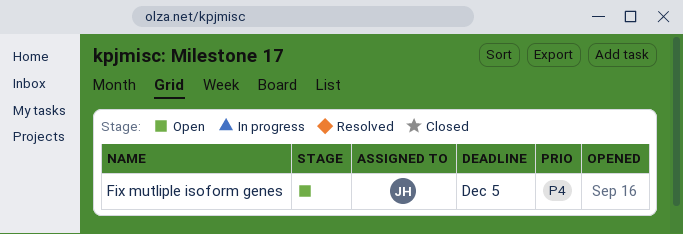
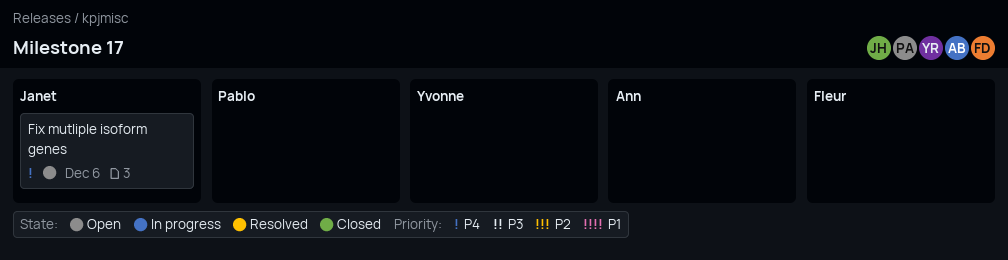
Fix mutliple isoform genes, due: Dec 5 -> Dec 6

